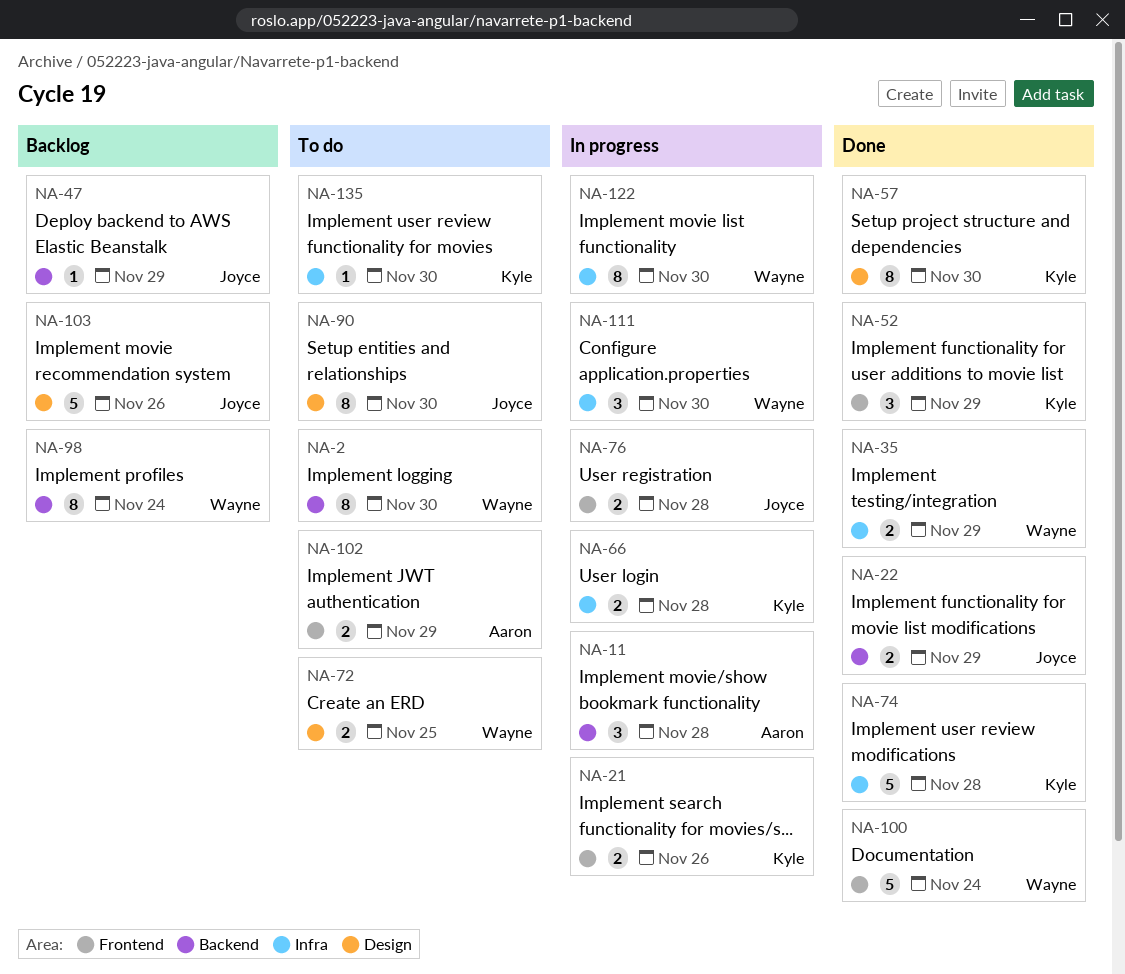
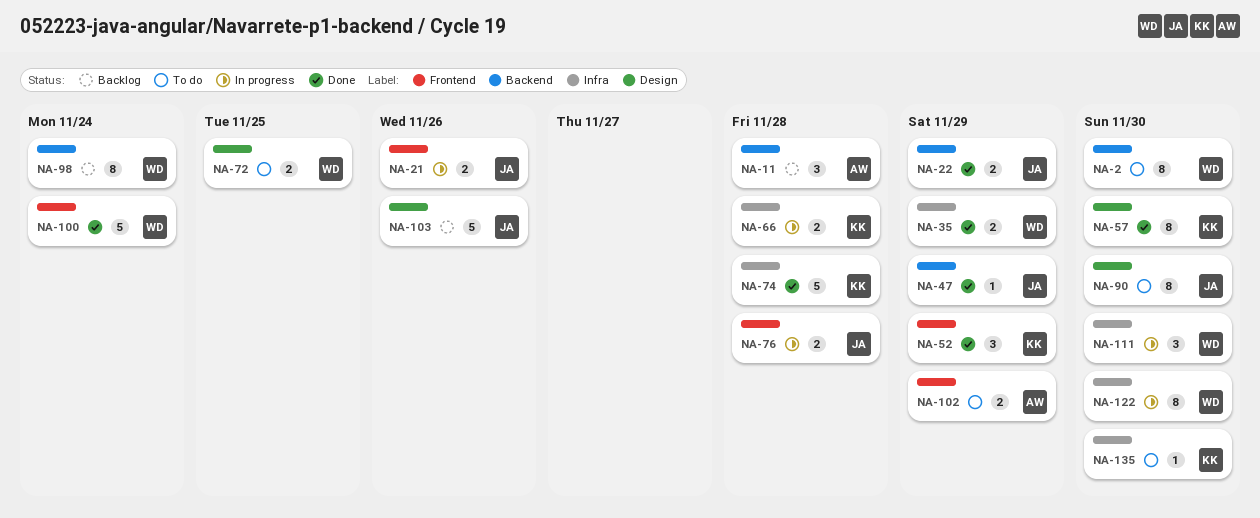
NA-11, status: In progress -> Backlog
NA-21, owner: Kyle -> Joyce
NA-47, status: Backlog -> Done

